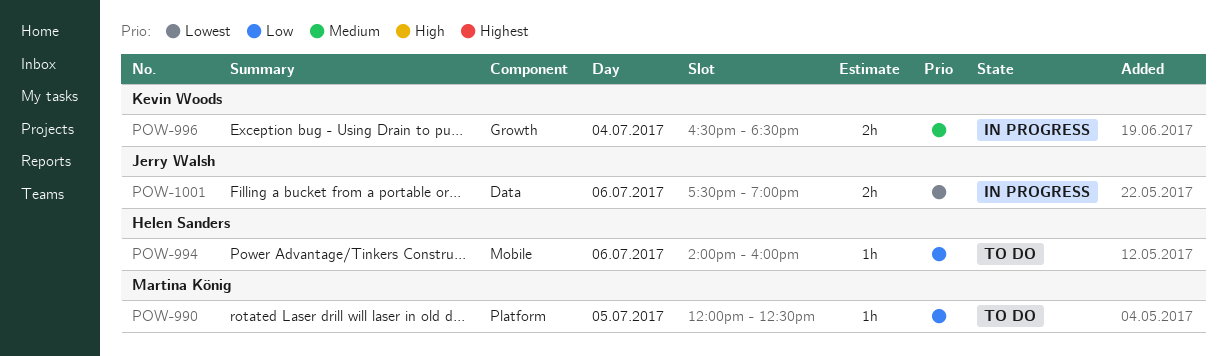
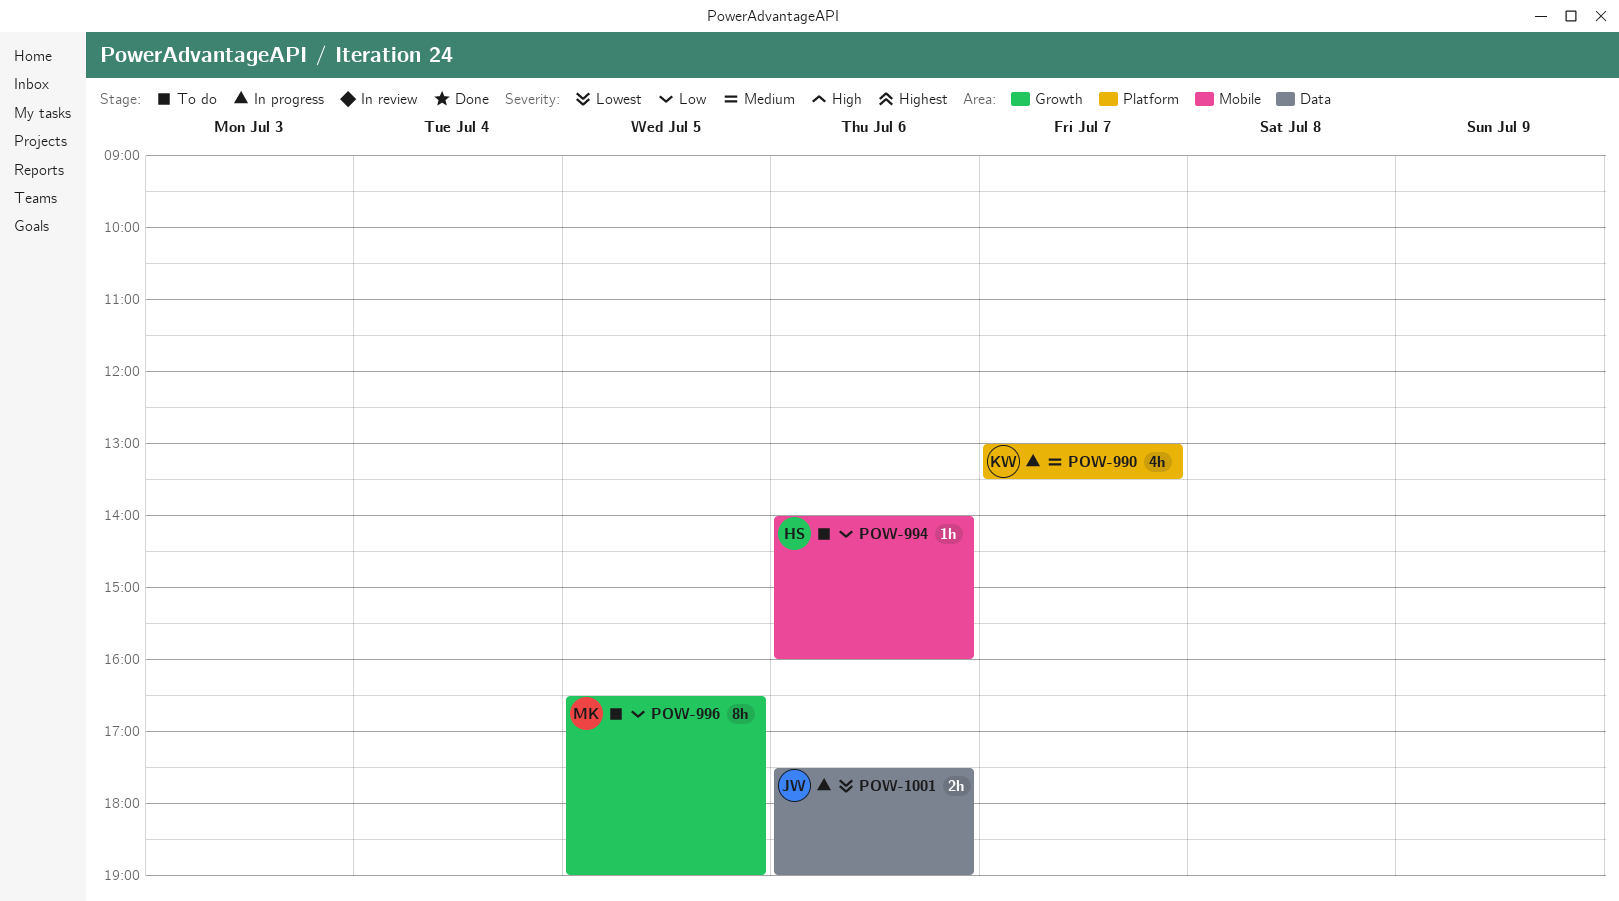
POW-990, status: To do -> In progress
POW-990, owner: Martina König -> Kevin Woods
POW-990, priority: Low -> Medium
POW-990, estimate: 1h -> 4h
POW-990, day: Jul 5 -> Jul 7
POW-990, begins: 12:00 -> 13:00
POW-990, ends: 12:30 -> 13:30
POW-996, status: In progress -> To do
POW-996, owner: Kevin Woods -> Martina König
POW-996, priority: Medium -> Low
POW-996, estimate: 2h -> 8h
POW-996, day: Jul 4 -> Jul 5
POW-996, ends: 18:30 -> 19:00

